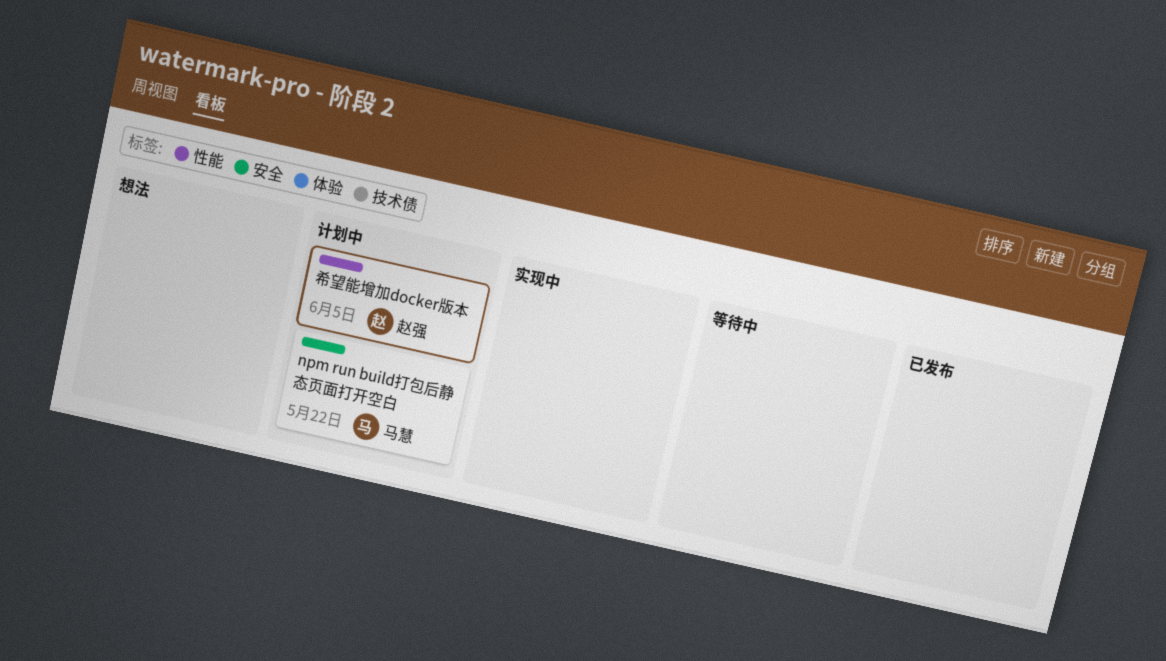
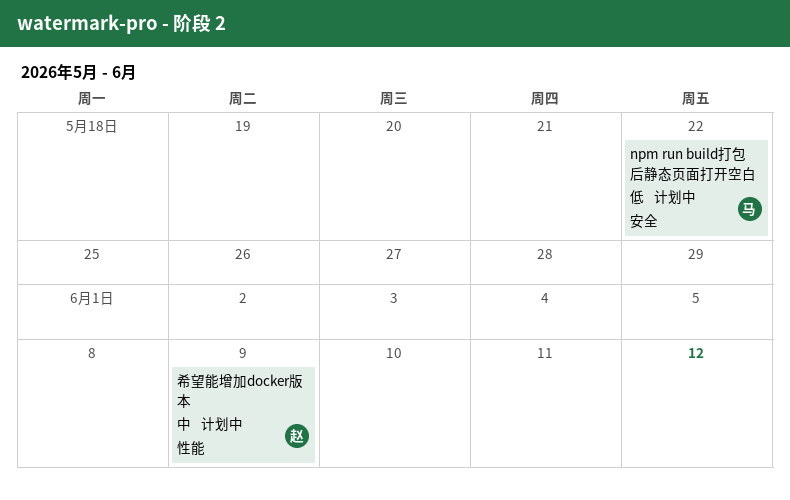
希望能增加docker版本, due: Jun 5 -> Jun 9

